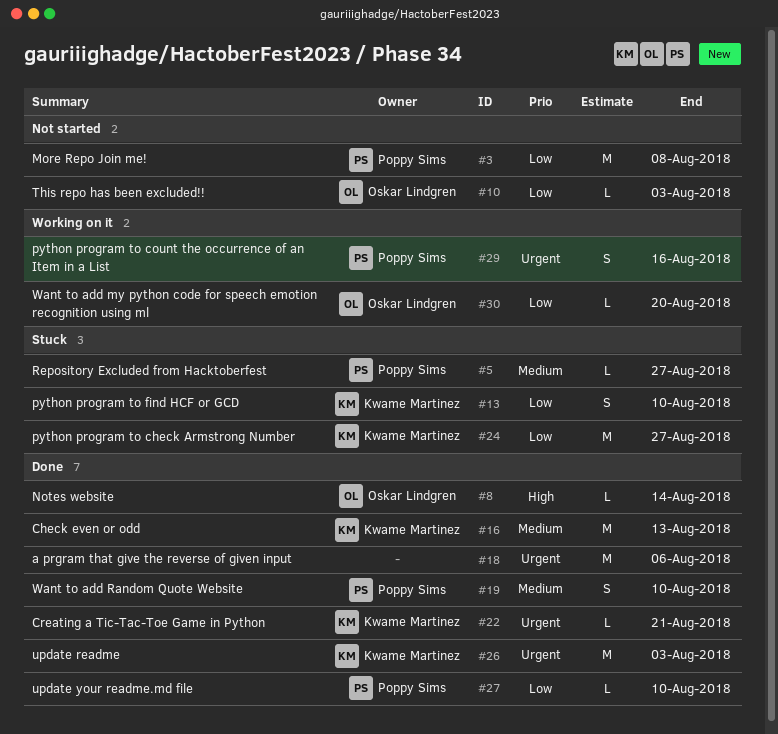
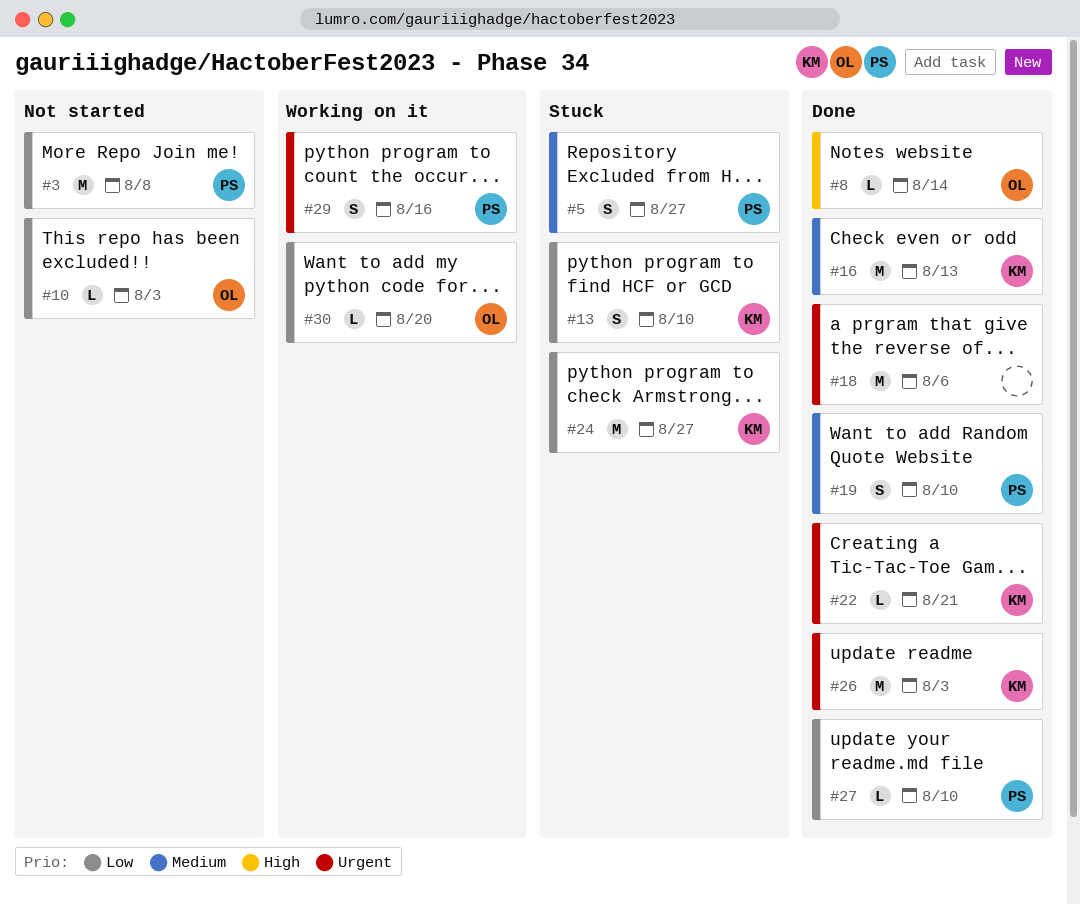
#5, estimate: L -> S

